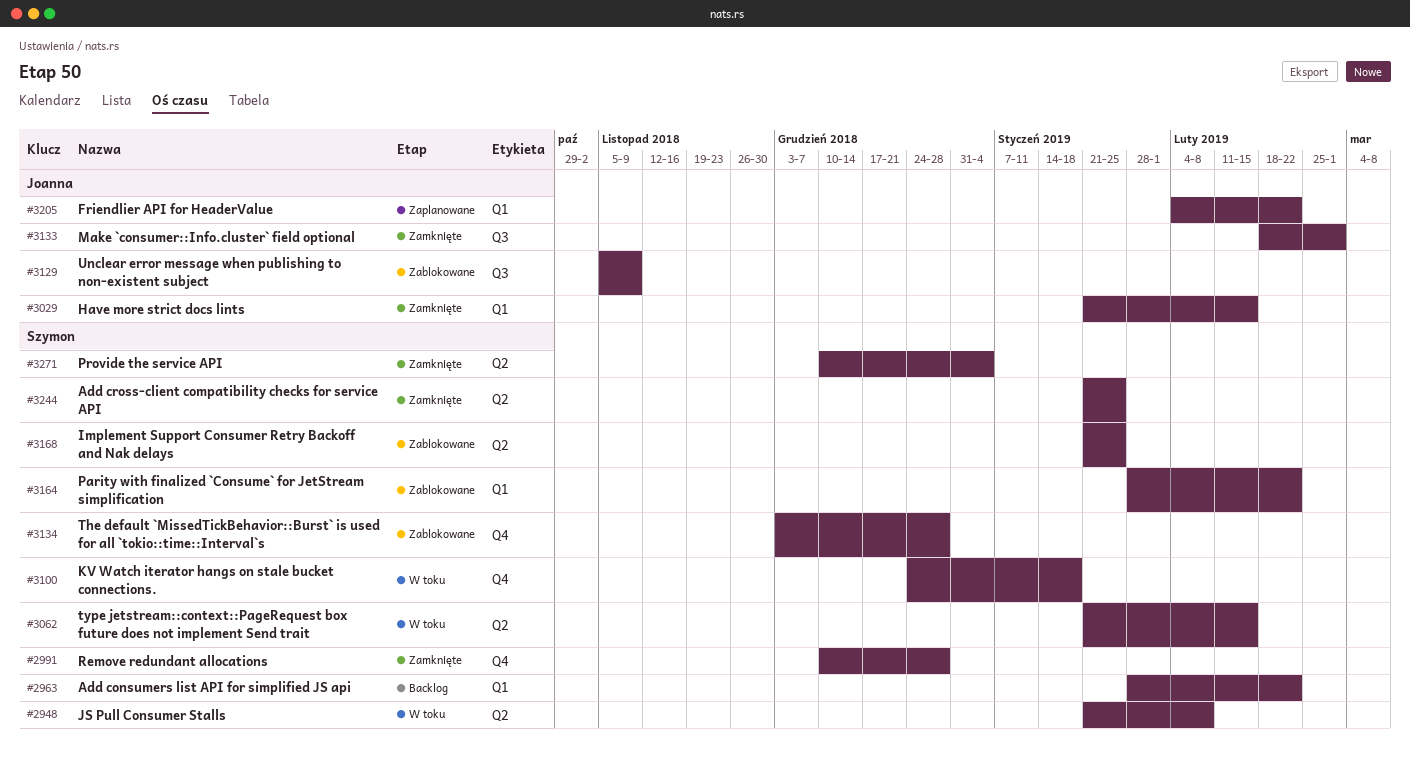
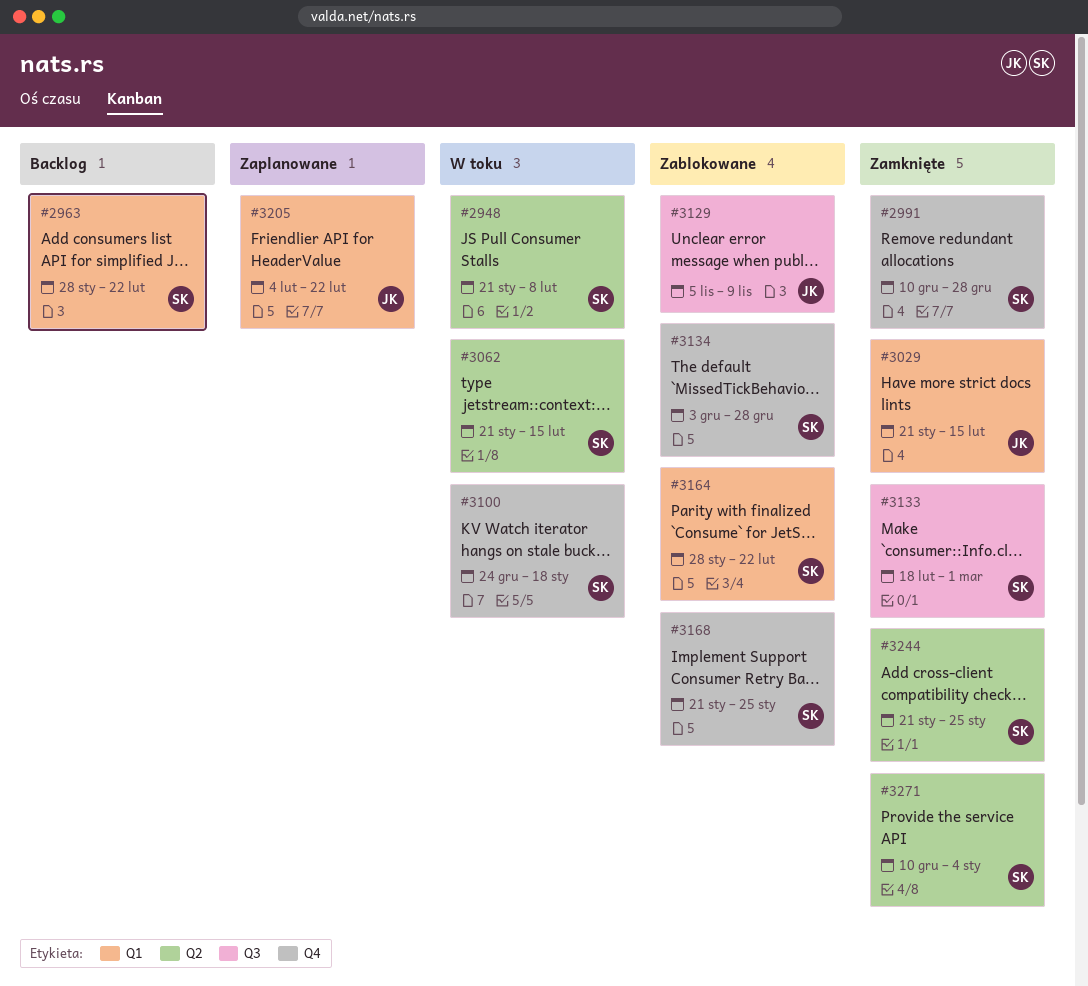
#3133, owner: Joanna -> Szymon
#3168, label: Q2 -> Q4

